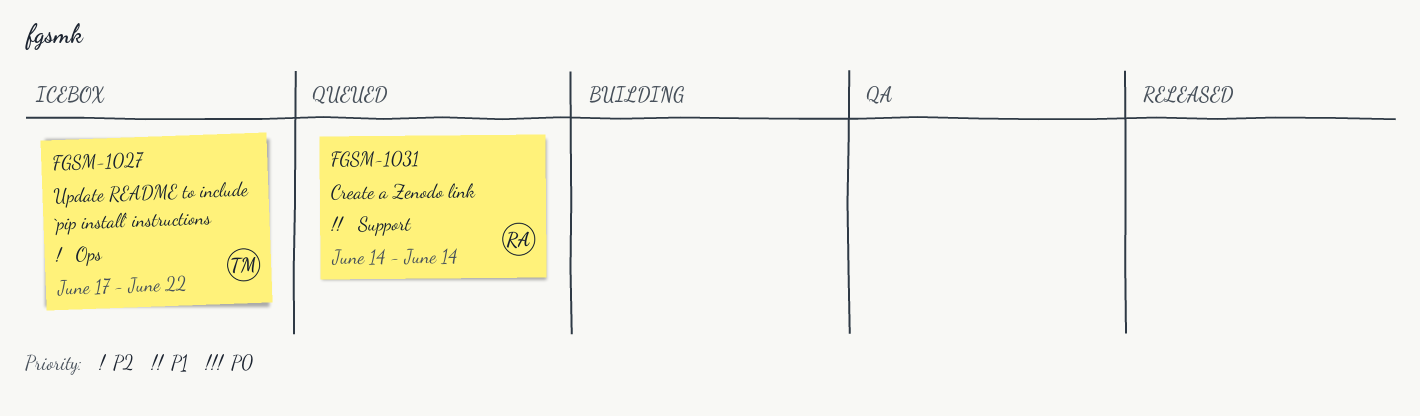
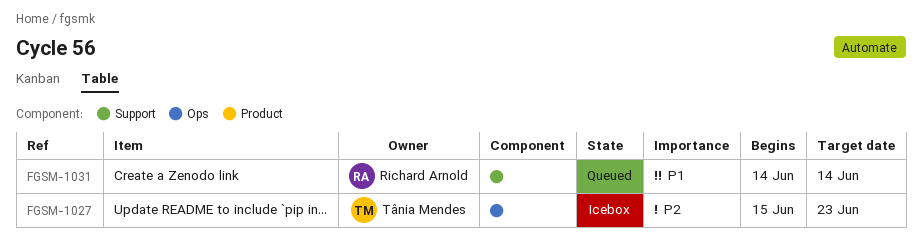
FGSM-1027, start: Jun 17 -> Jun 15
FGSM-1027, due: Jun 22 -> Jun 23

